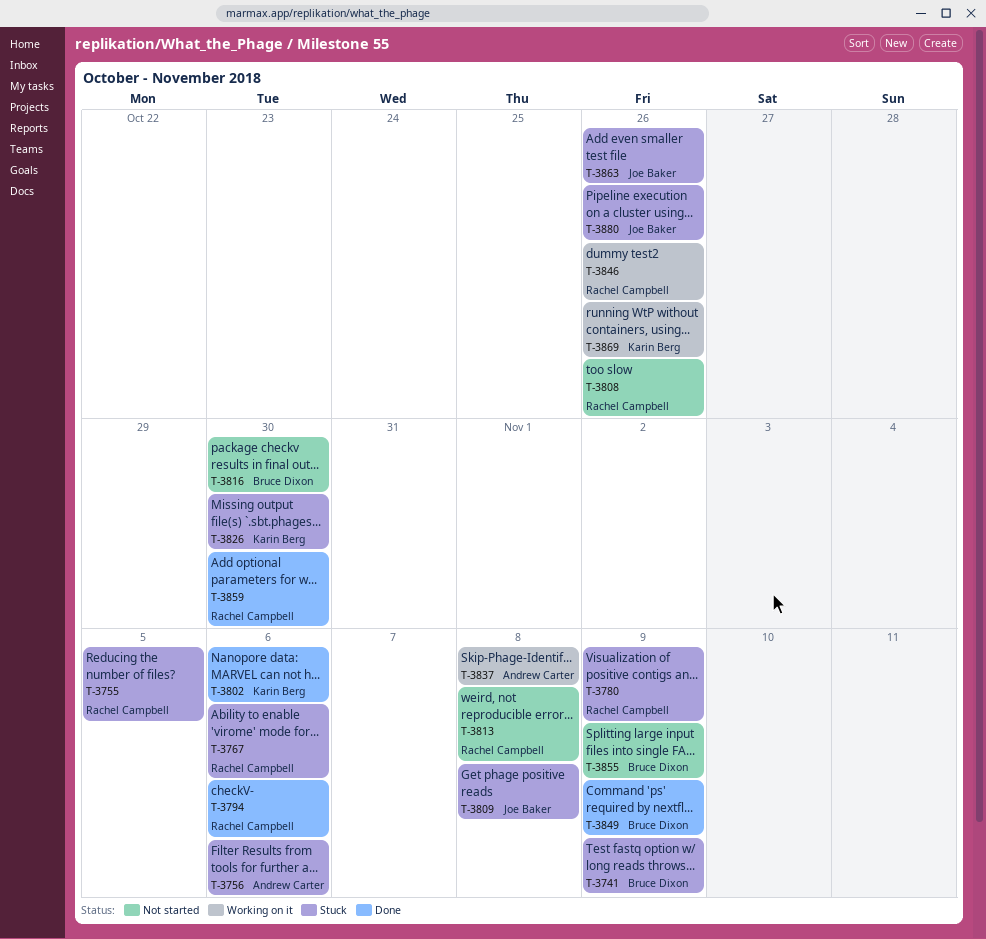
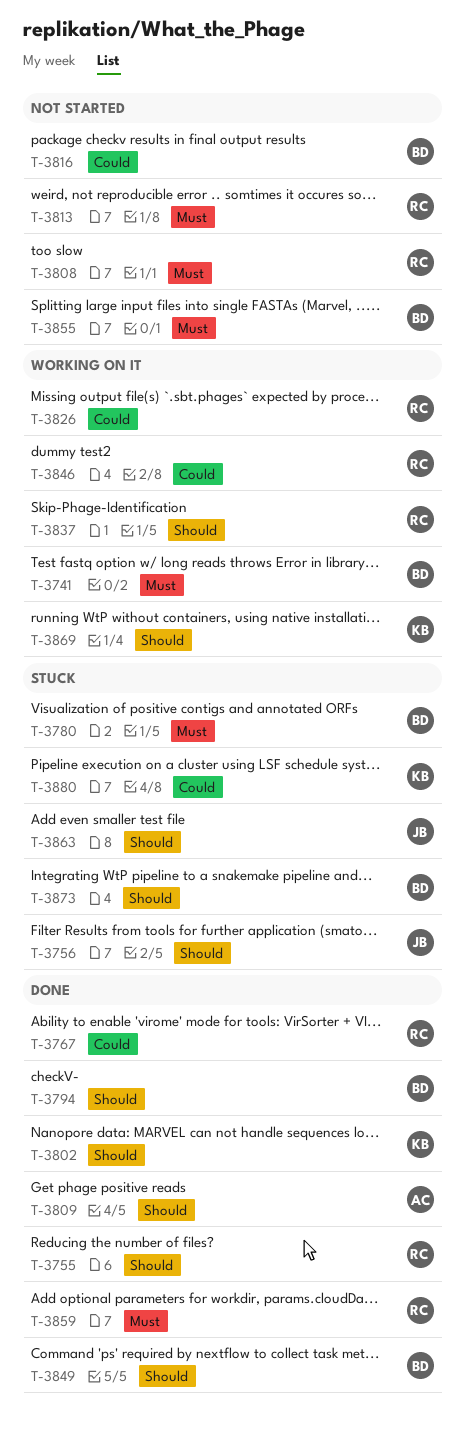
T-3741, status: Stuck -> Working on it
T-3755, status: Stuck -> Done
T-3756, owner: Andrew Carter -> Joe Baker
T-3767, status: Stuck -> Done
T-3780, owner: Rachel Campbell -> Bruce Dixon
T-3794, owner: Rachel Campbell -> Bruce Dixon
T-3809, status: Stuck -> Done
T-3809, owner: Joe Baker -> Andrew Carter
T-3826, status: Stuck -> Working on it
T-3826, owner: Karin Berg -> Rachel Campbell
T-3837, owner: Andrew Carter -> Rachel Campbell
T-3873: none -> present
T-3880, owner: Joe Baker -> Karin Berg

